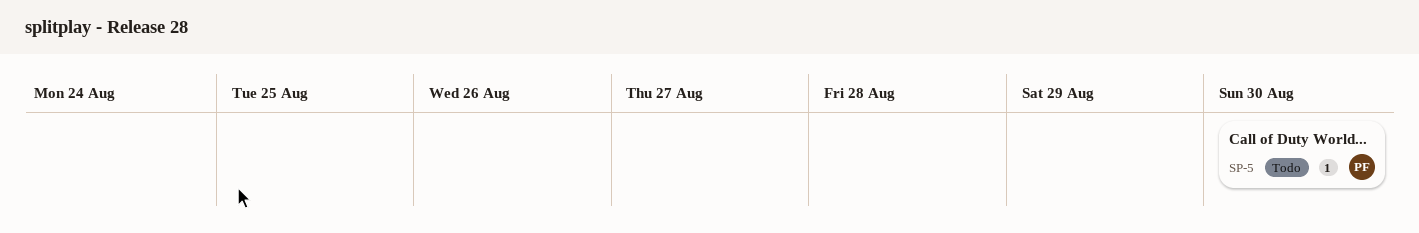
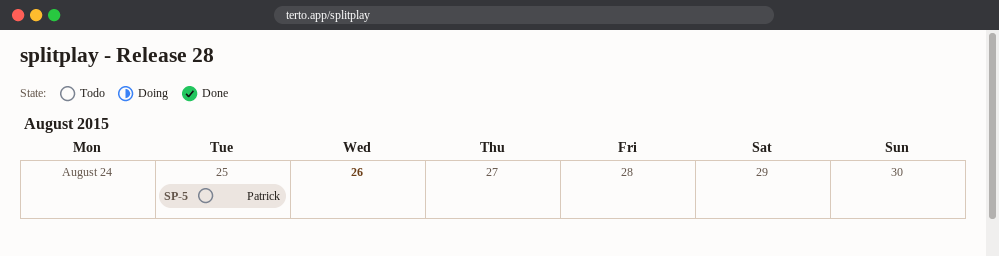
SP-5, due: Aug 30 -> Aug 25

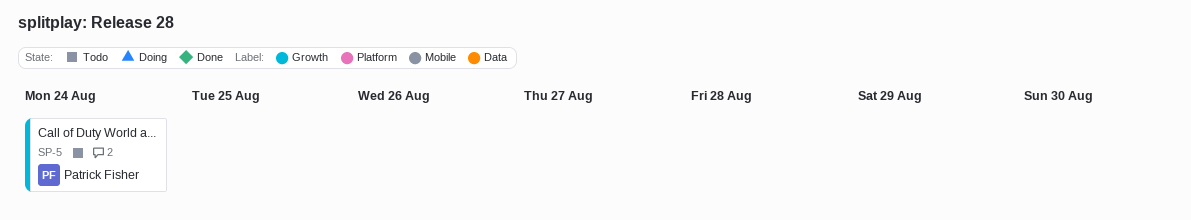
SP-5, due: Aug 25 -> Aug 24

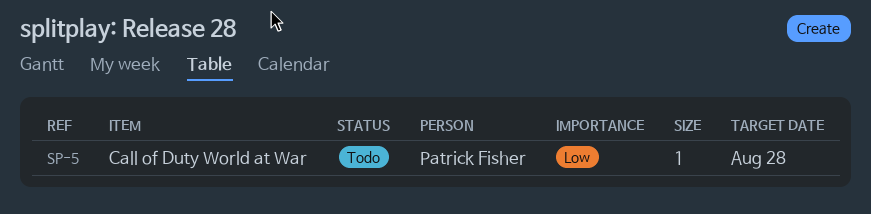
SP-5, due: Aug 24 -> Aug 28

